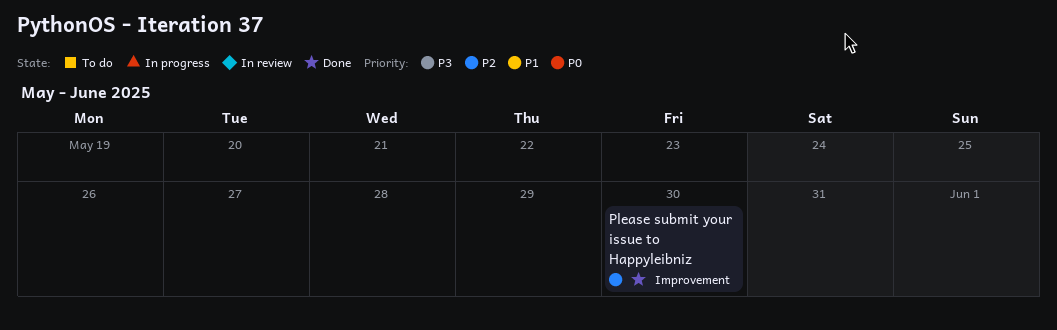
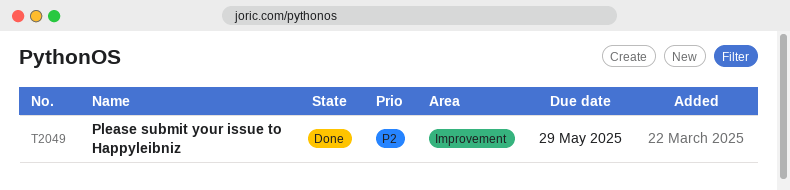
Please submit your issue to Happyleibniz, due: May 30 -> May 29

